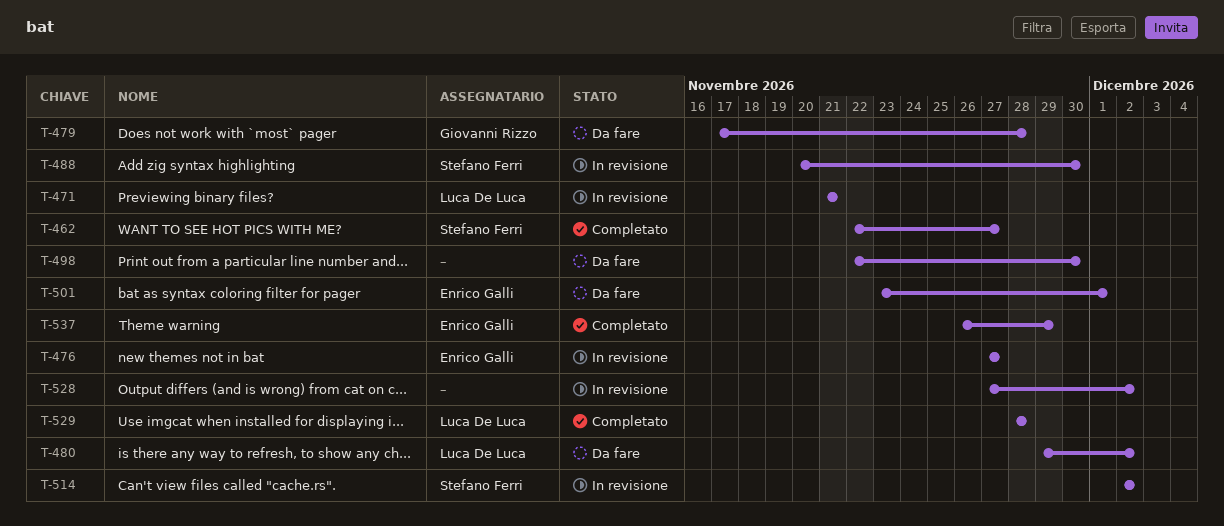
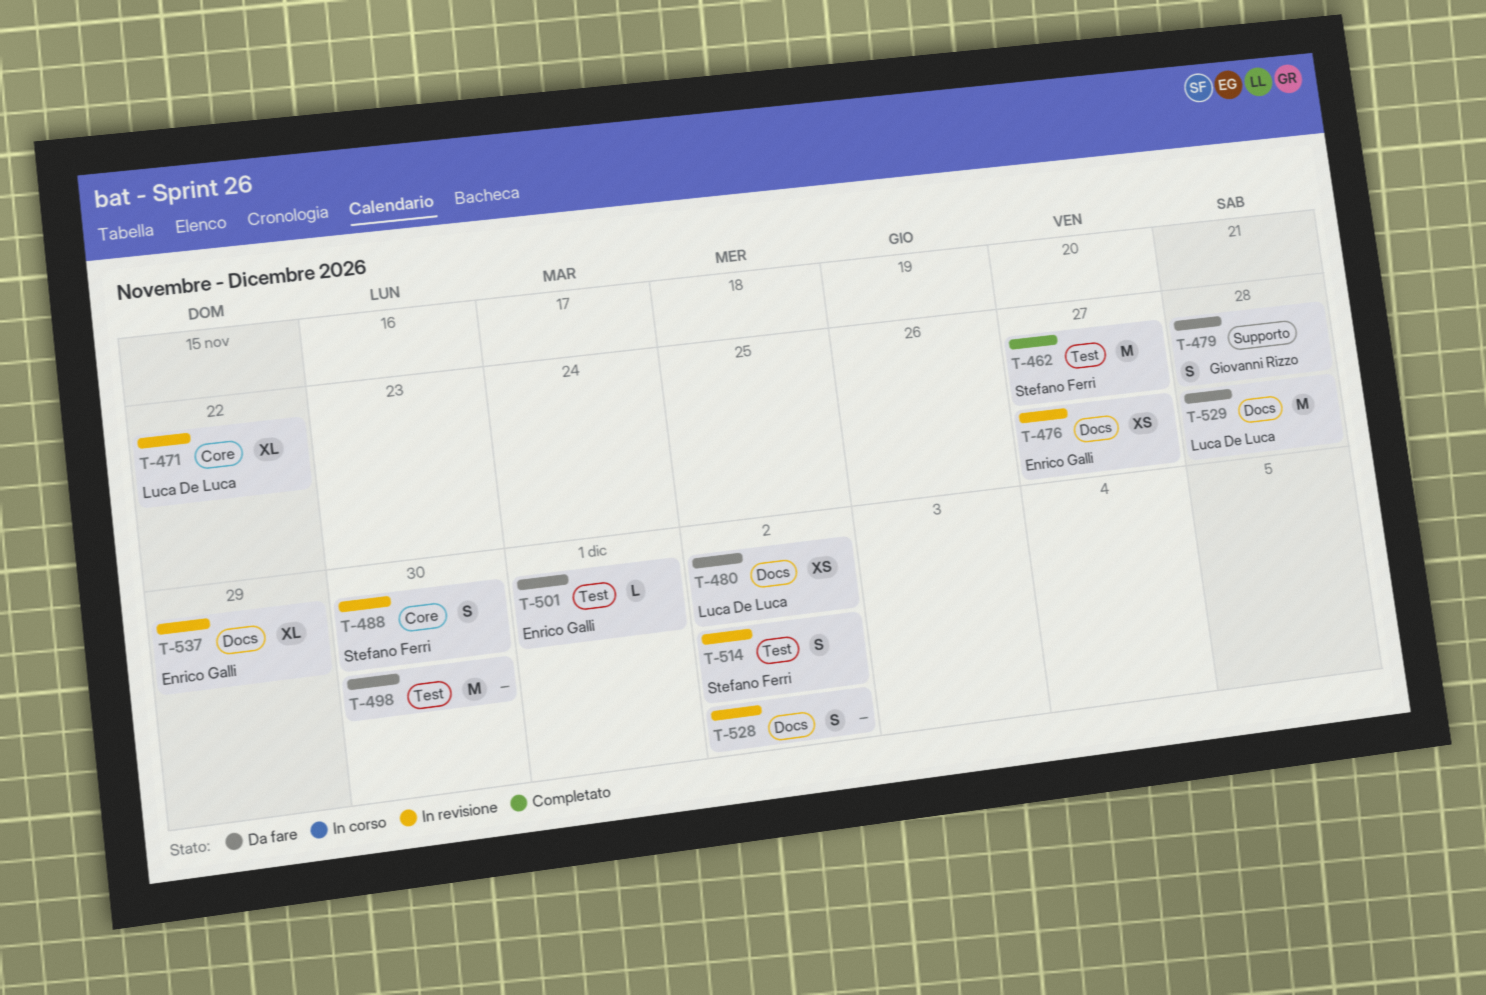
T-471, due: Nov 21 -> Nov 22
T-529, status: Completato -> Da fare
T-537, status: Completato -> In revisione

